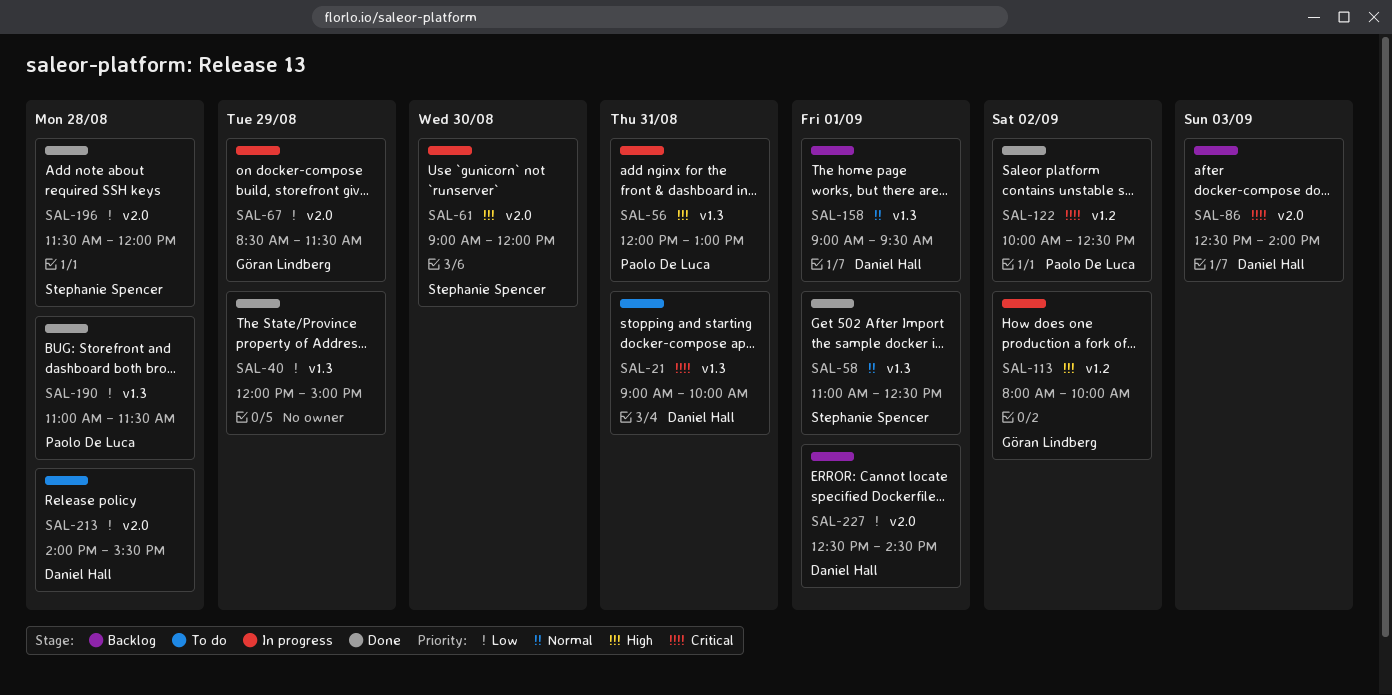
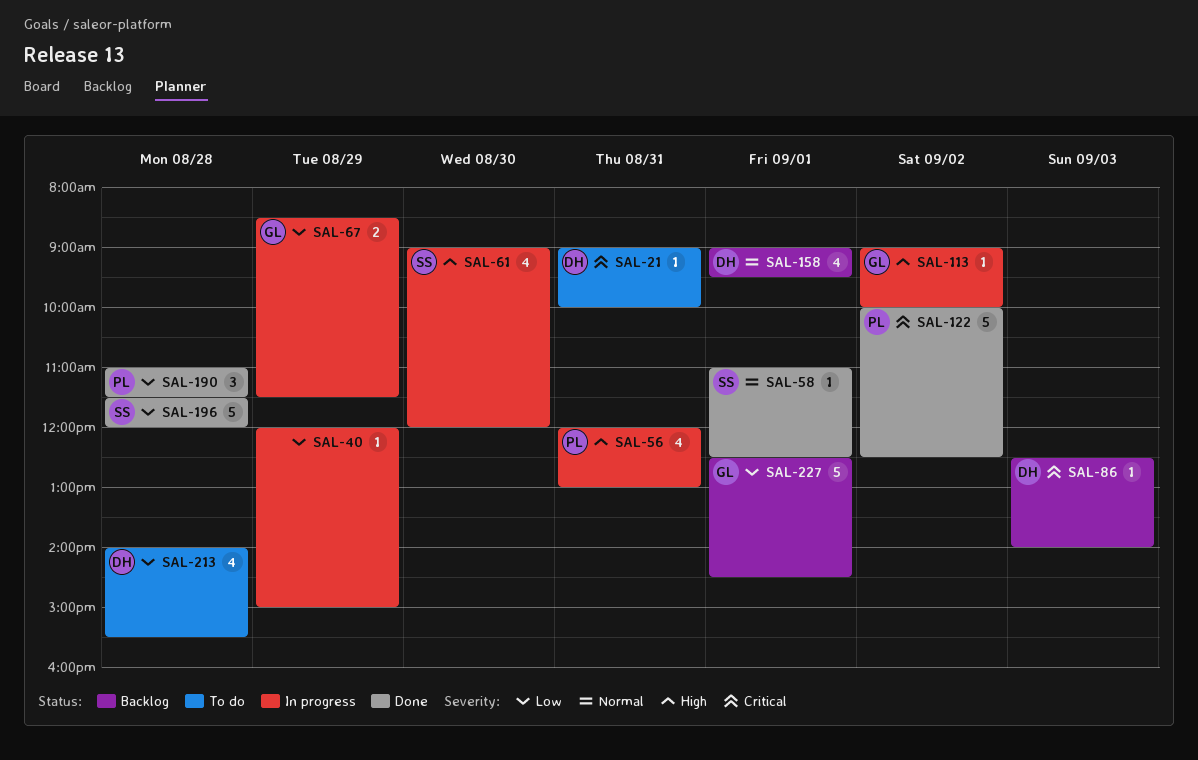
SAL-40, status: Done -> In progress
SAL-113, begins: 08:00 -> 09:00
SAL-227, owner: Daniel Hall -> Göran Lindberg

